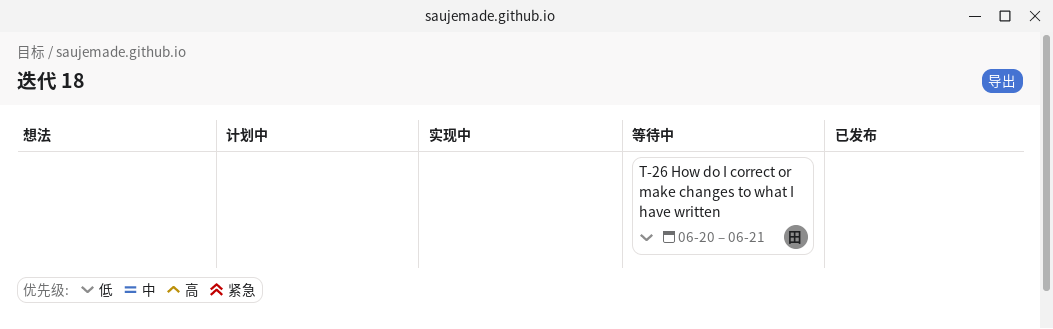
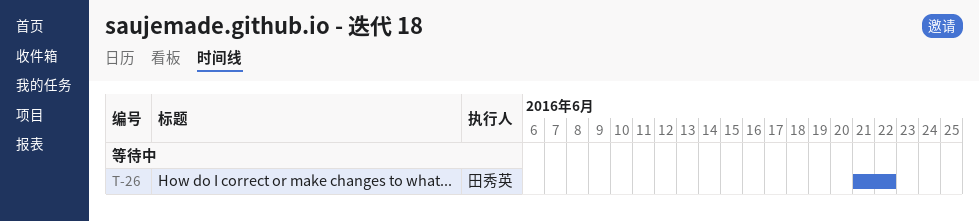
T-26, start: Jun 20 -> Jun 21
T-26, due: Jun 21 -> Jun 22

